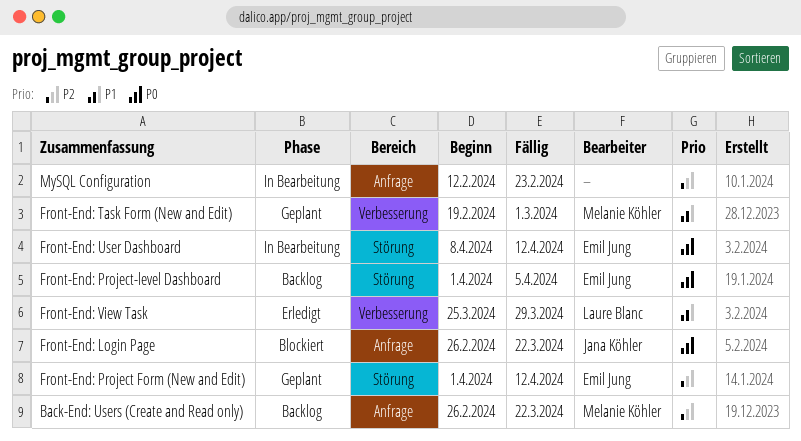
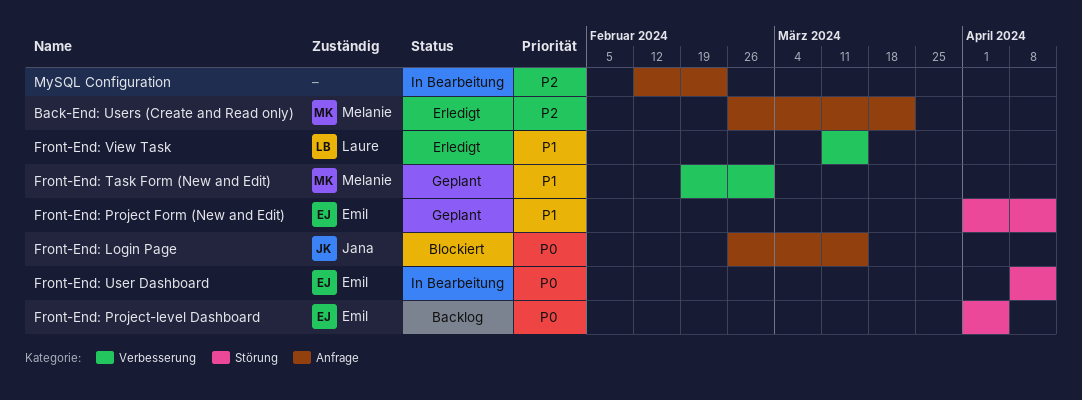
Back-End: Users (Create and Read only), status: Backlog -> Erledigt
Front-End: Login Page, due: Mar 22 -> Mar 15
Front-End: Project Form (New and Edit), priority: P2 -> P1
Front-End: View Task, start: Mar 25 -> Mar 11
Front-End: View Task, due: Mar 29 -> Mar 15

